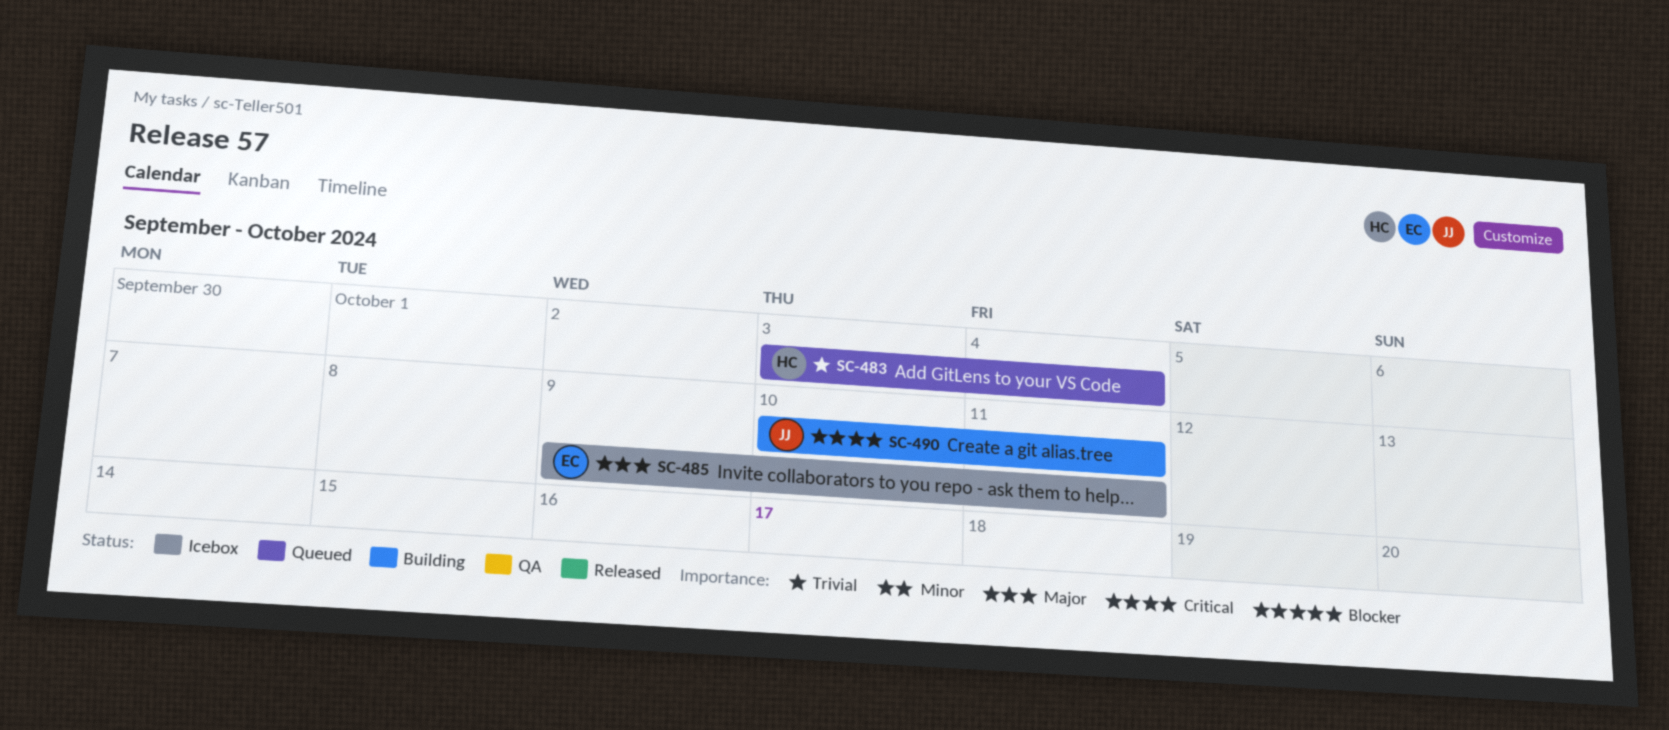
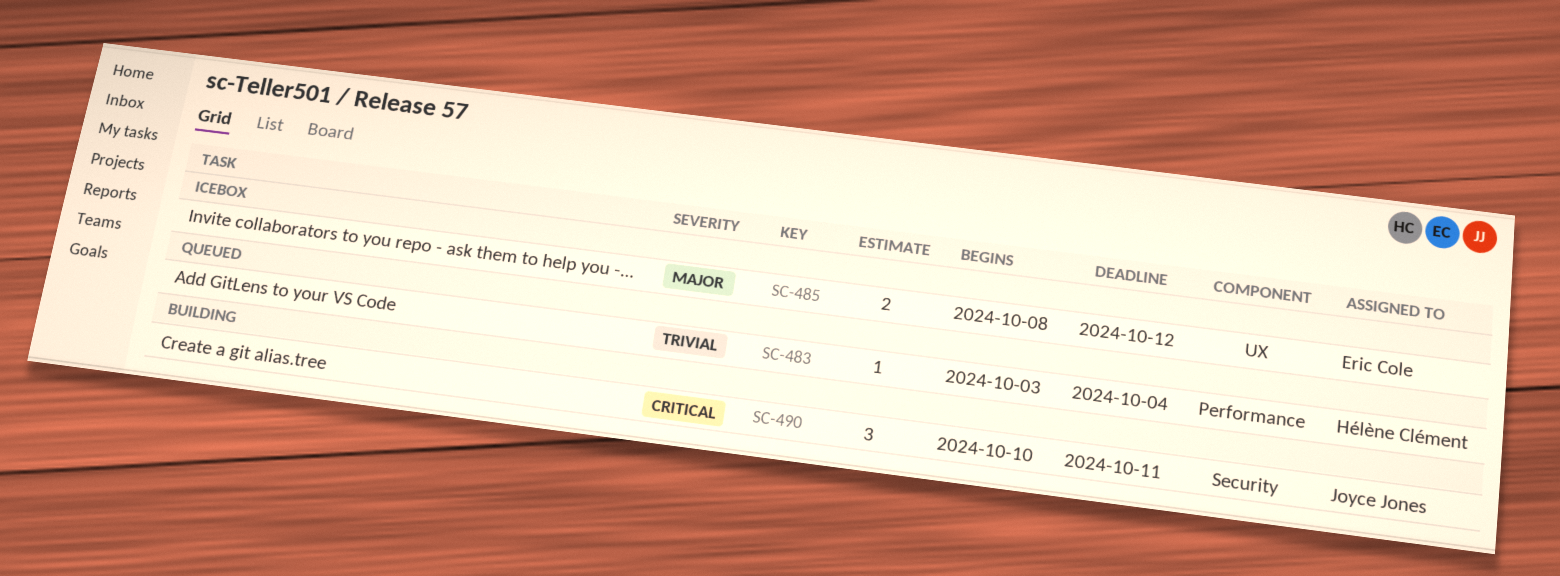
SC-485, start: Oct 9 -> Oct 8
SC-485, due: Oct 11 -> Oct 12

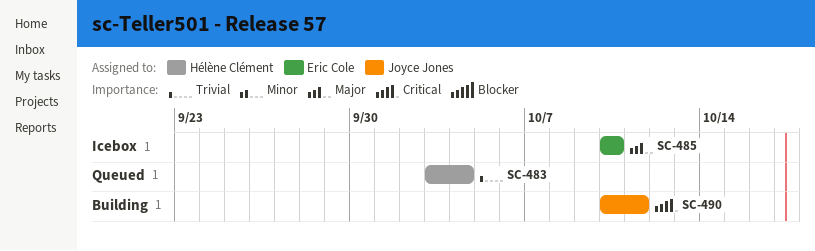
SC-485, start: Oct 8 -> Oct 10
SC-485, due: Oct 12 -> Oct 10

